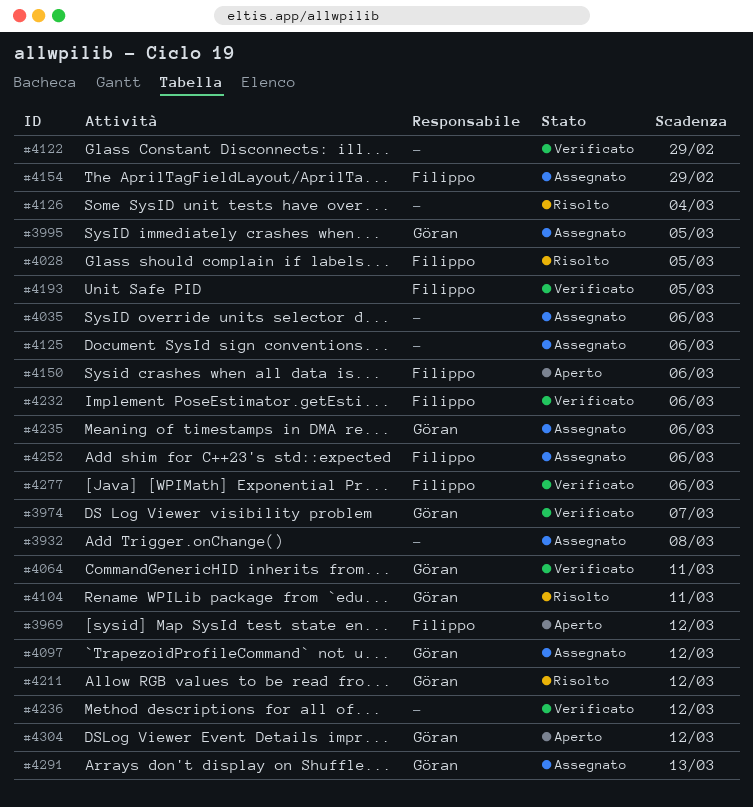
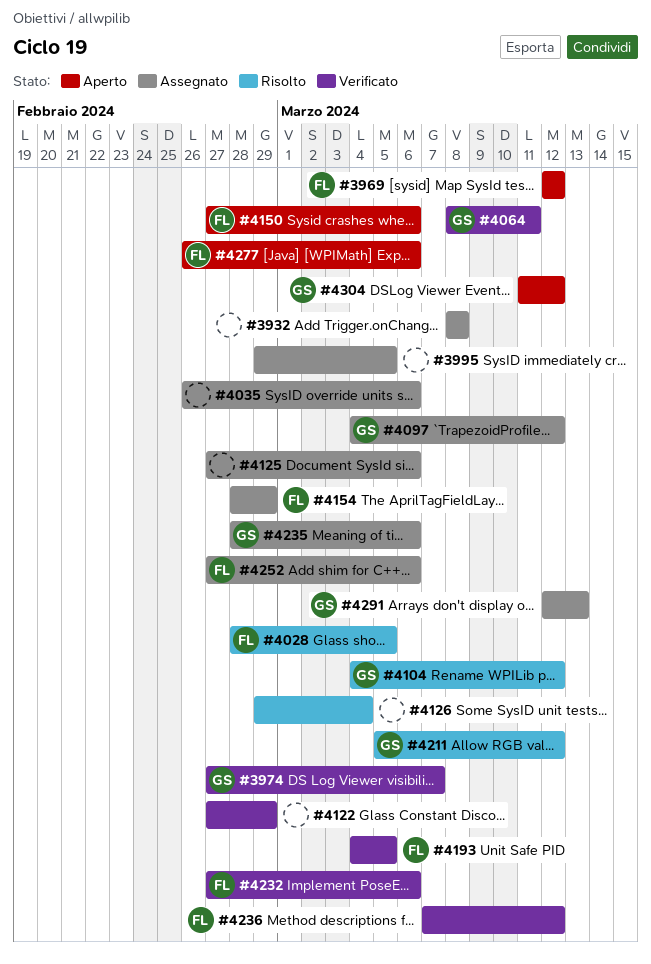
#3995, owner: Göran -> none
#4104, due: Mar 11 -> Mar 12
#4236, owner: none -> Filippo
#4277, status: Verificato -> Aperto

